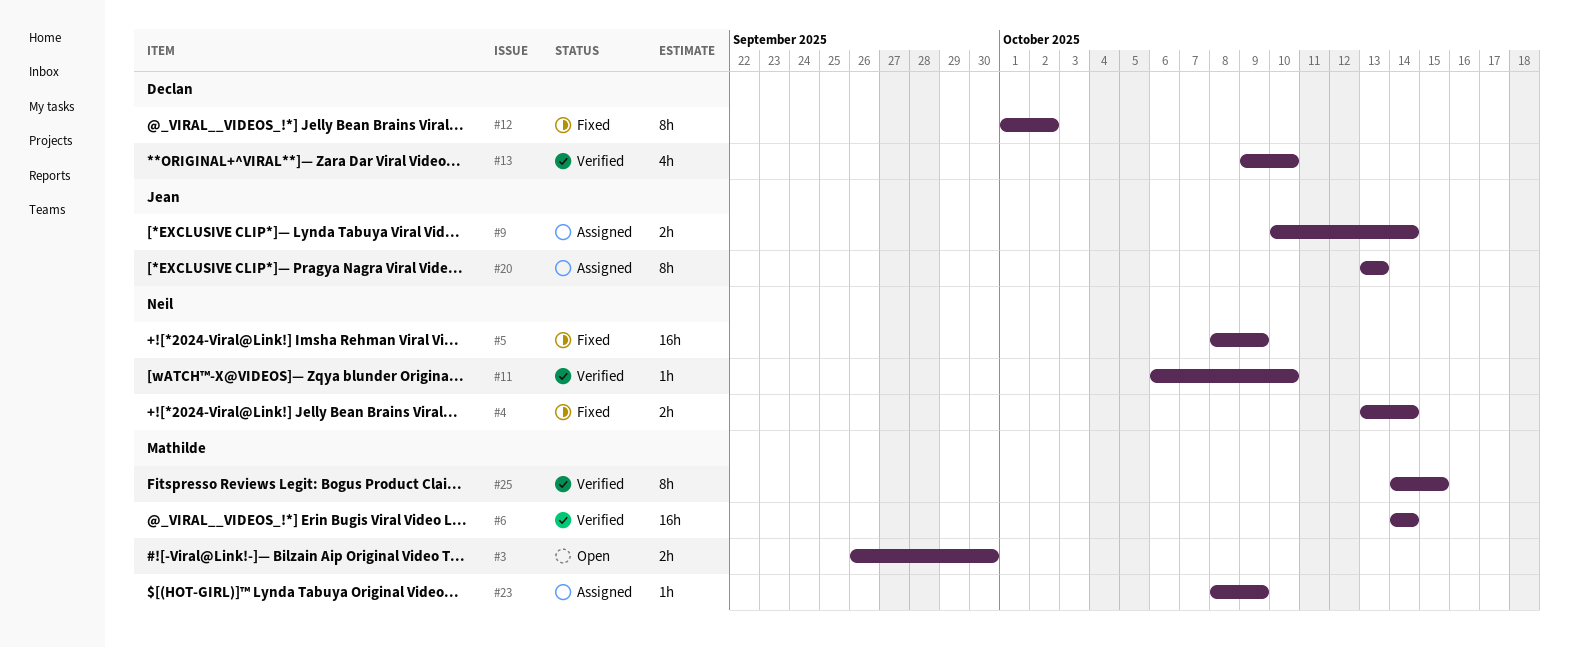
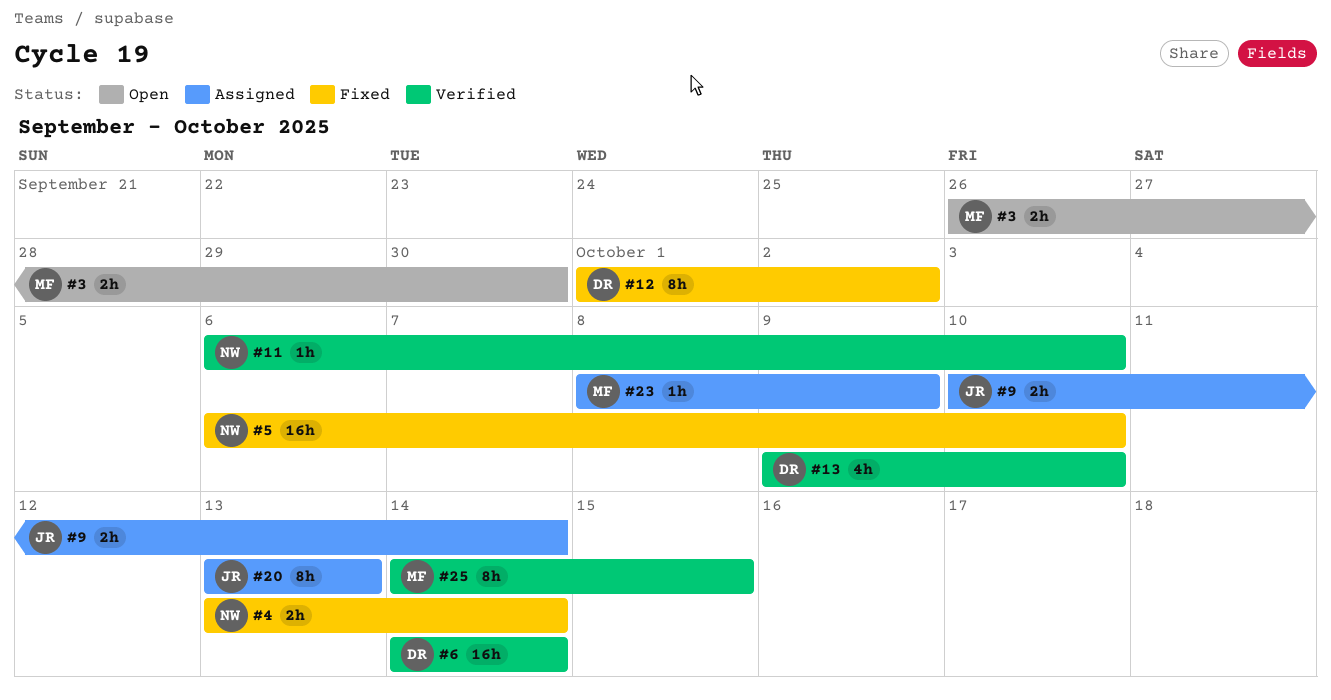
#5, start: Oct 8 -> Oct 6
#5, due: Oct 9 -> Oct 10
#6, owner: Mathilde -> Declan

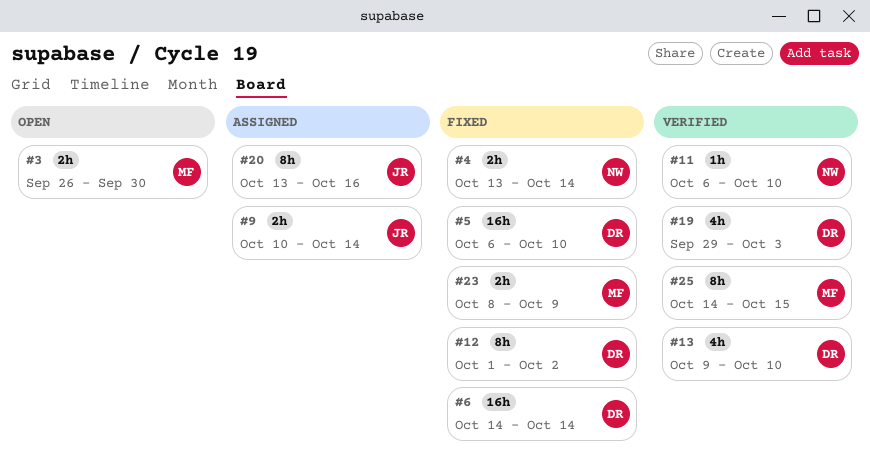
#5, owner: NW -> DR
#6, status: Verified -> Fixed
#19: none -> present
#20, due: Oct 13 -> Oct 16
#23, status: Assigned -> Fixed
#23, estimate: 1h -> 2h

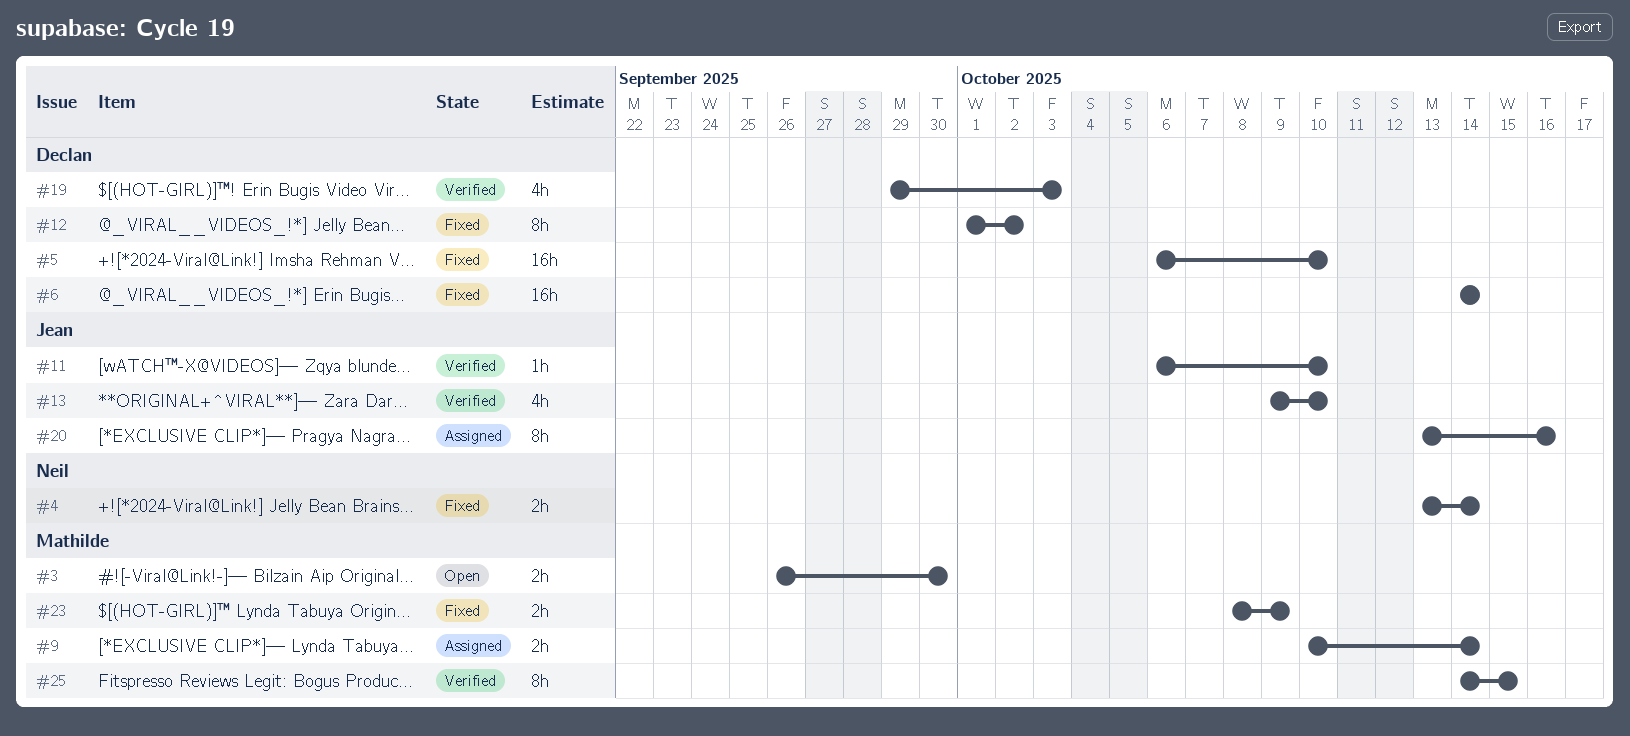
#9, owner: Jean -> Mathilde
#11, owner: Neil -> Jean
#13, owner: Declan -> Jean

